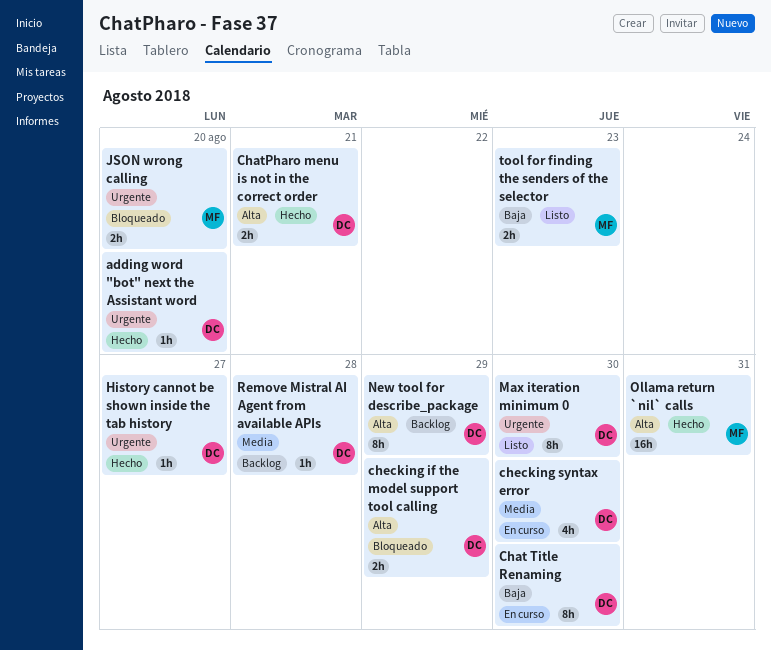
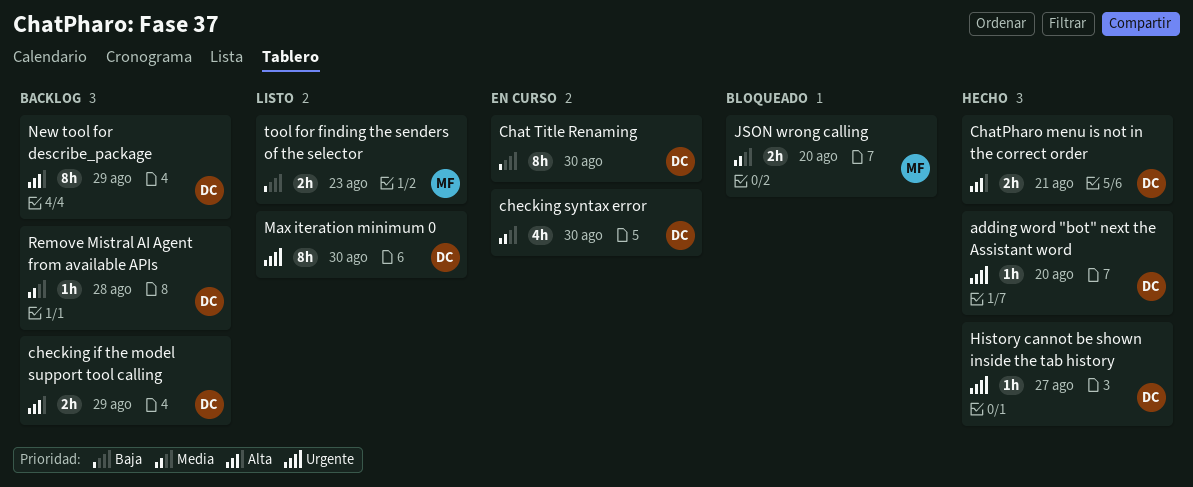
checking if the model support tool calling, status: Bloqueado -> Backlog
JSON wrong calling, priority: Urgente -> Media
Ollama return `nil` calls: present -> none

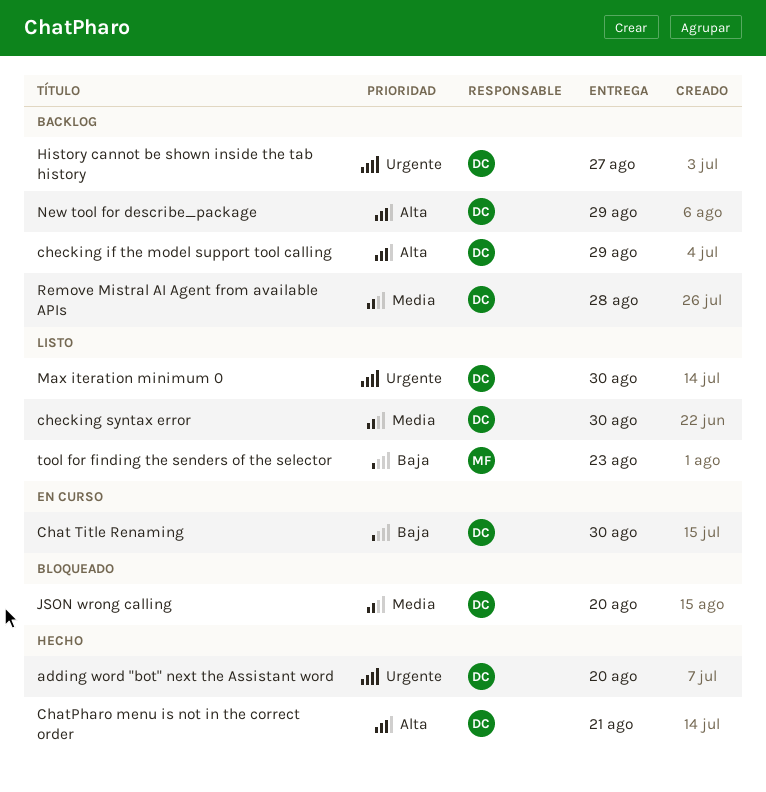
checking syntax error, status: En curso -> Listo
History cannot be shown inside the tab history, status: Hecho -> Backlog
JSON wrong calling, owner: MF -> DC

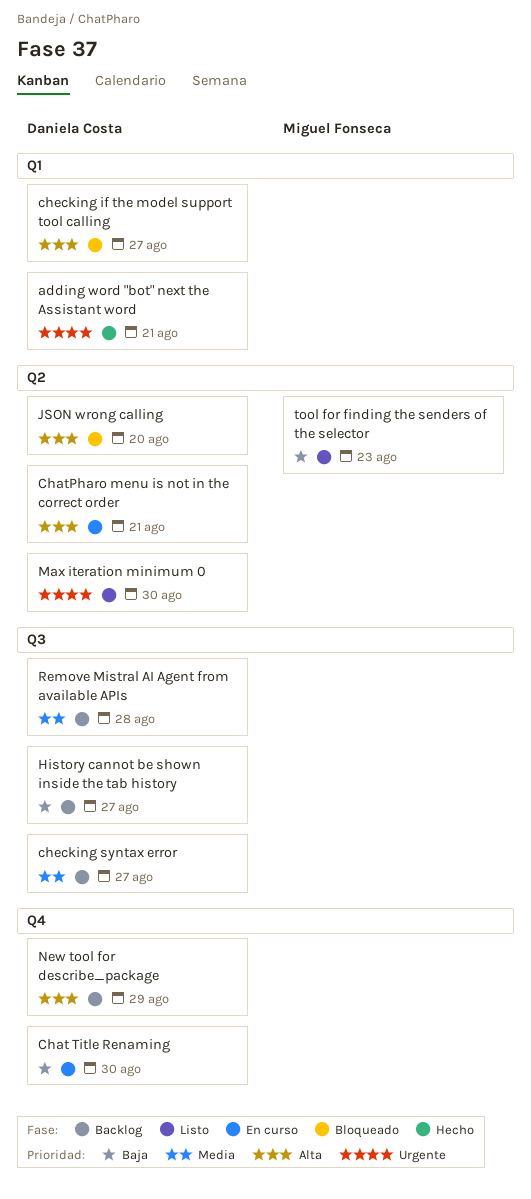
adding word "bot" next the Assistant word, due: Aug 20 -> Aug 21
ChatPharo menu is not in the correct order, status: Hecho -> En curso
checking if the model support tool calling, status: Backlog -> Bloqueado
checking if the model support tool calling, due: Aug 29 -> Aug 27
checking syntax error, status: Listo -> Backlog
checking syntax error, due: Aug 30 -> Aug 27
History cannot be shown inside the tab history, priority: Urgente -> Baja
JSON wrong calling, priority: Media -> Alta

